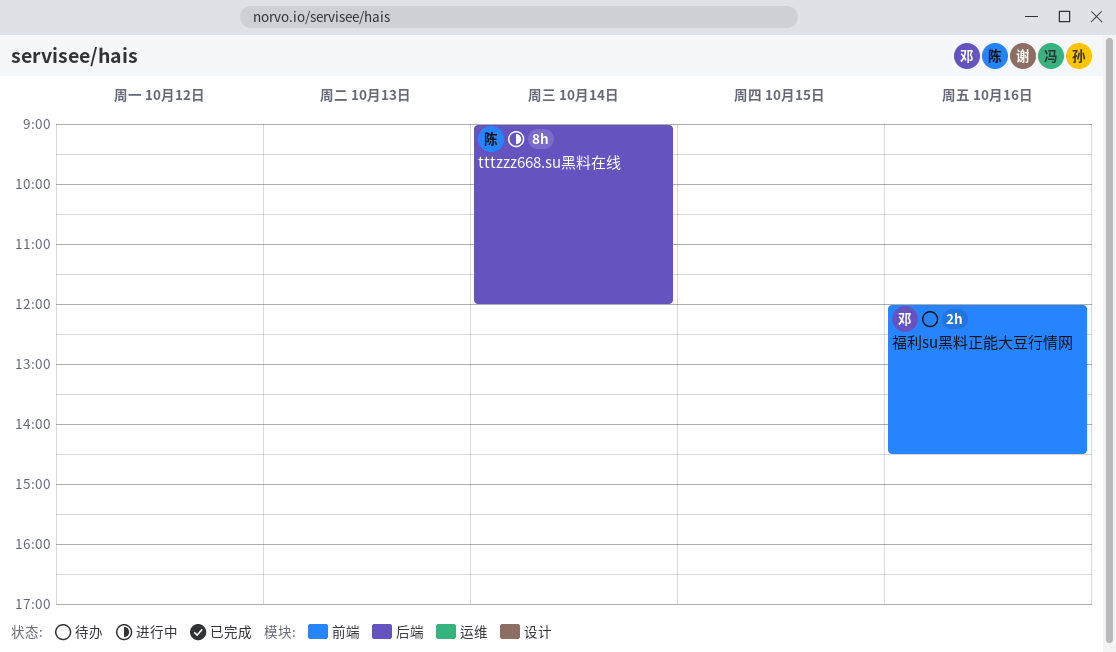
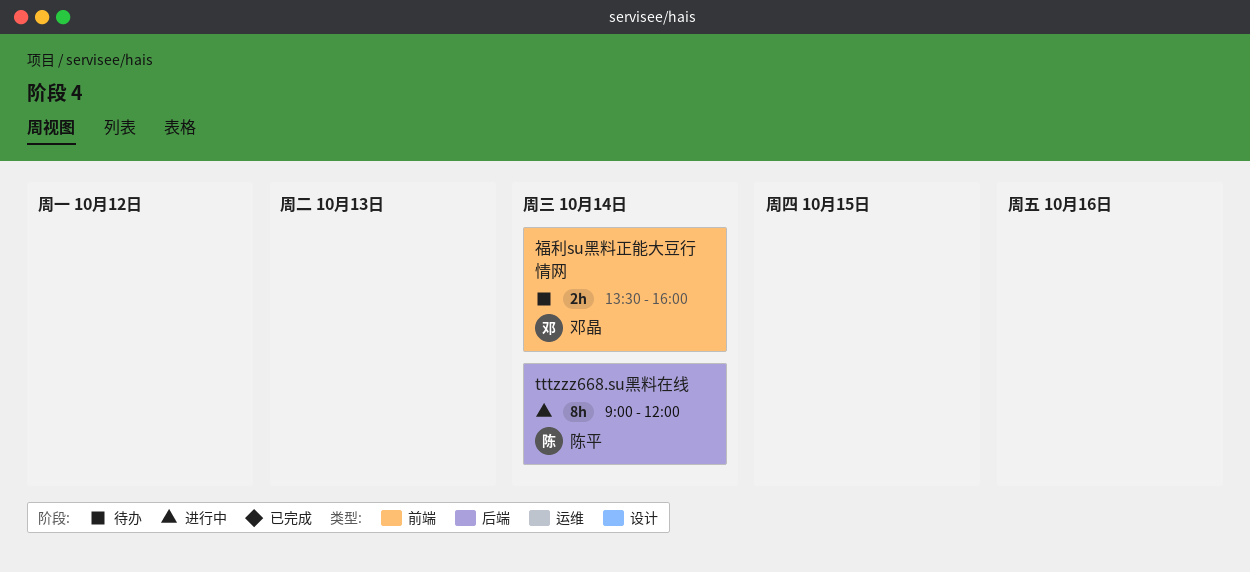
福利su黑料正能大豆行情网, day: Oct 16 -> Oct 14
福利su黑料正能大豆行情网, begins: 12:00 -> 13:30
福利su黑料正能大豆行情网, ends: 14:30 -> 16:00

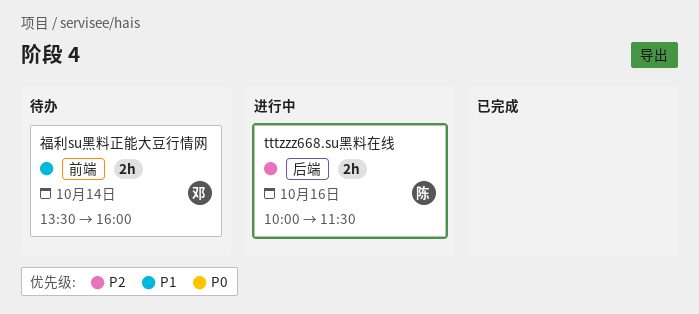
tttzzz668.su黑料在线, estimate: 8h -> 2h
tttzzz668.su黑料在线, day: Oct 14 -> Oct 16
tttzzz668.su黑料在线, begins: 09:00 -> 10:00
tttzzz668.su黑料在线, ends: 12:00 -> 11:30

